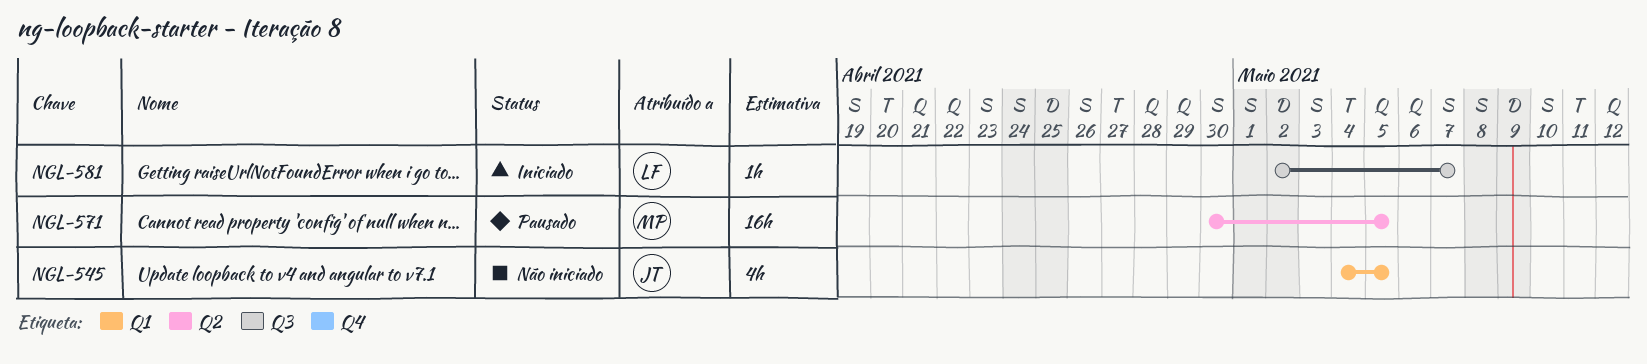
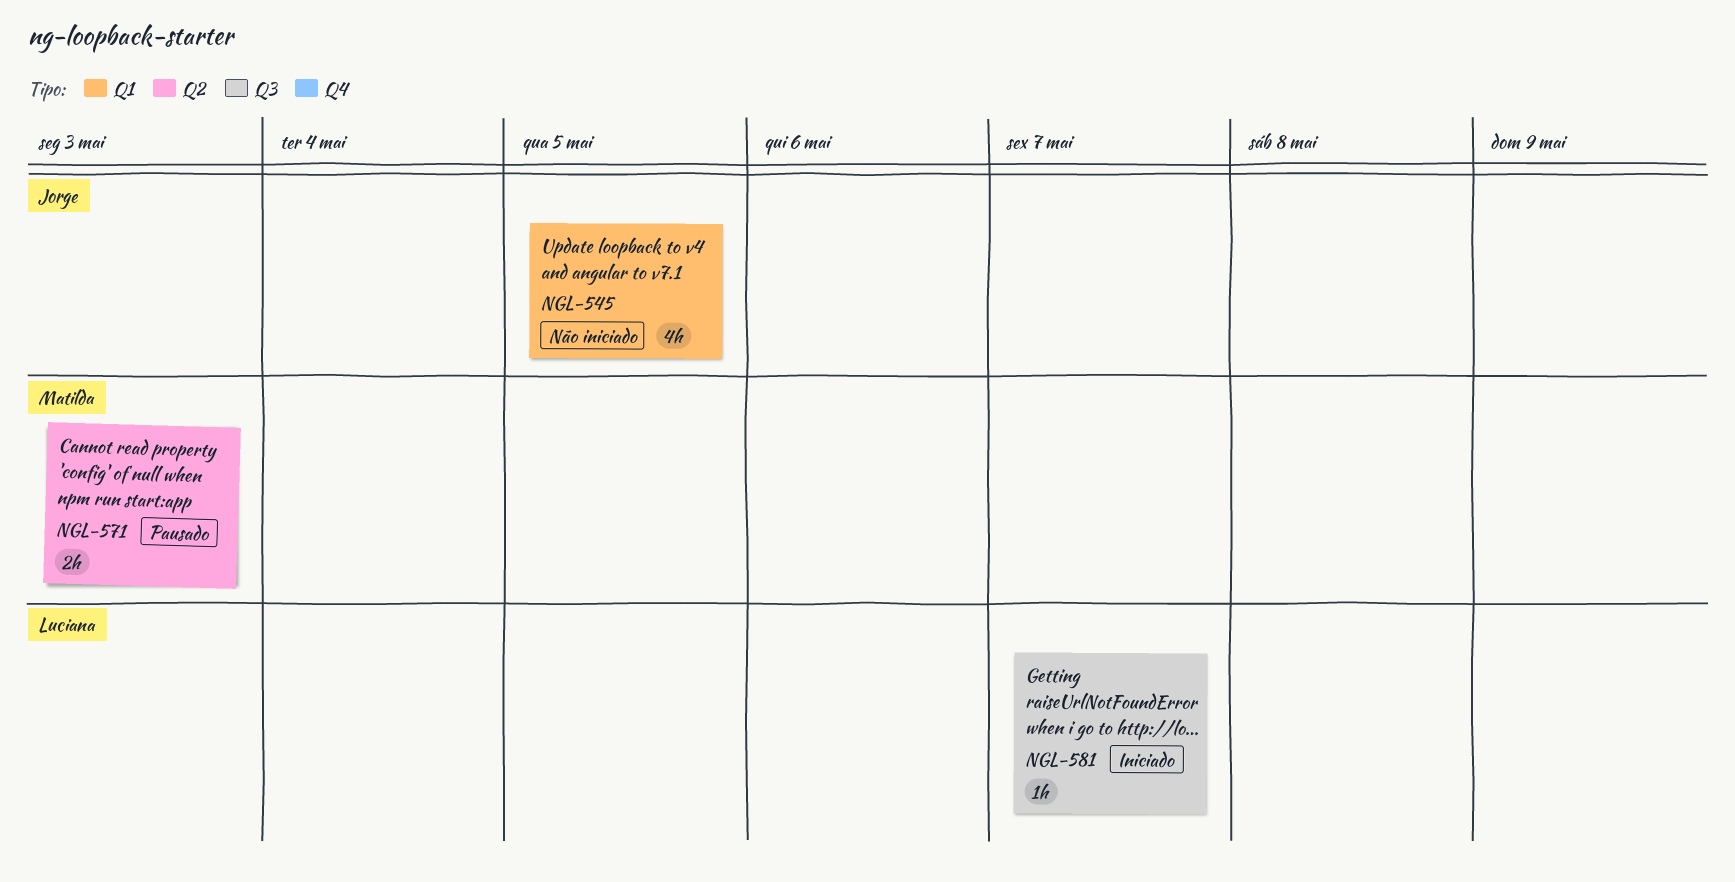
NGL-571, estimate: 16h -> 2h
NGL-571, due: May 5 -> May 3

